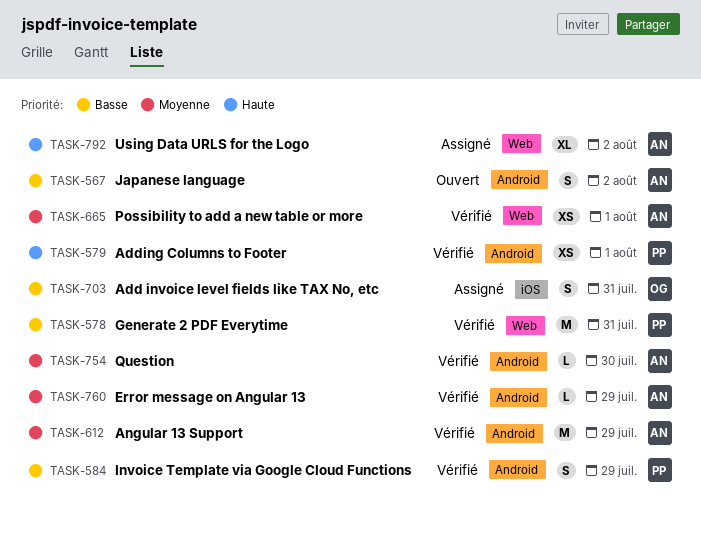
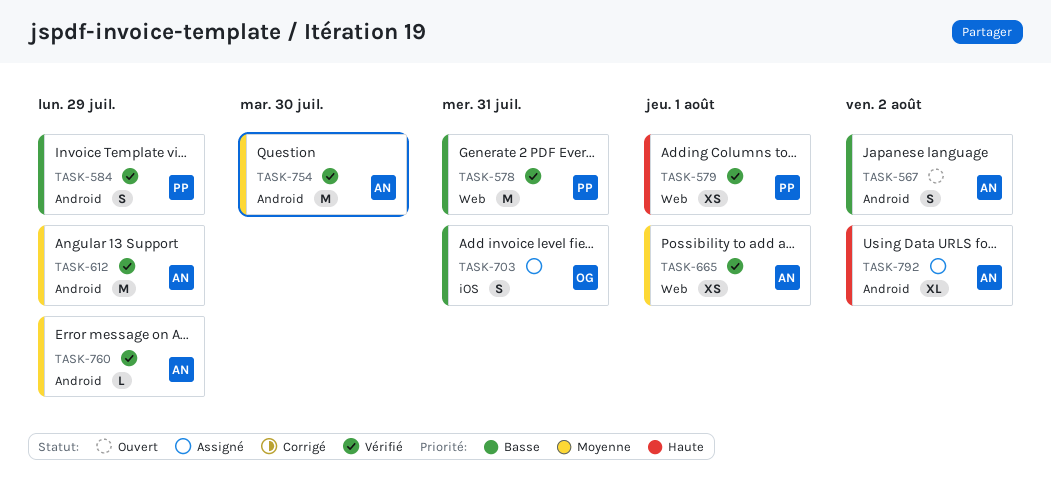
TASK-579, label: Android -> Web
TASK-754, estimate: L -> M
TASK-792, label: Web -> Android

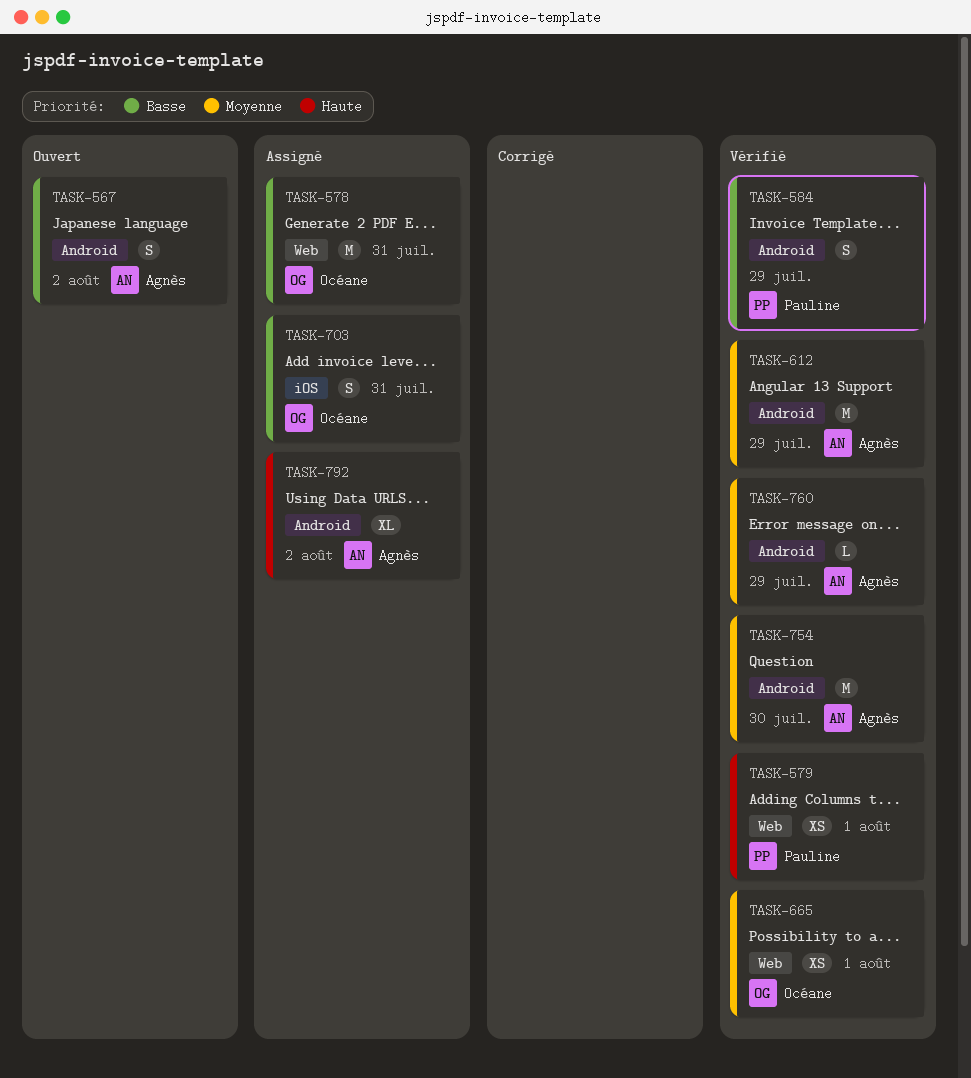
TASK-578, status: Vérifié -> Assigné
TASK-578, owner: Pauline -> Océane
TASK-665, owner: Agnès -> Océane

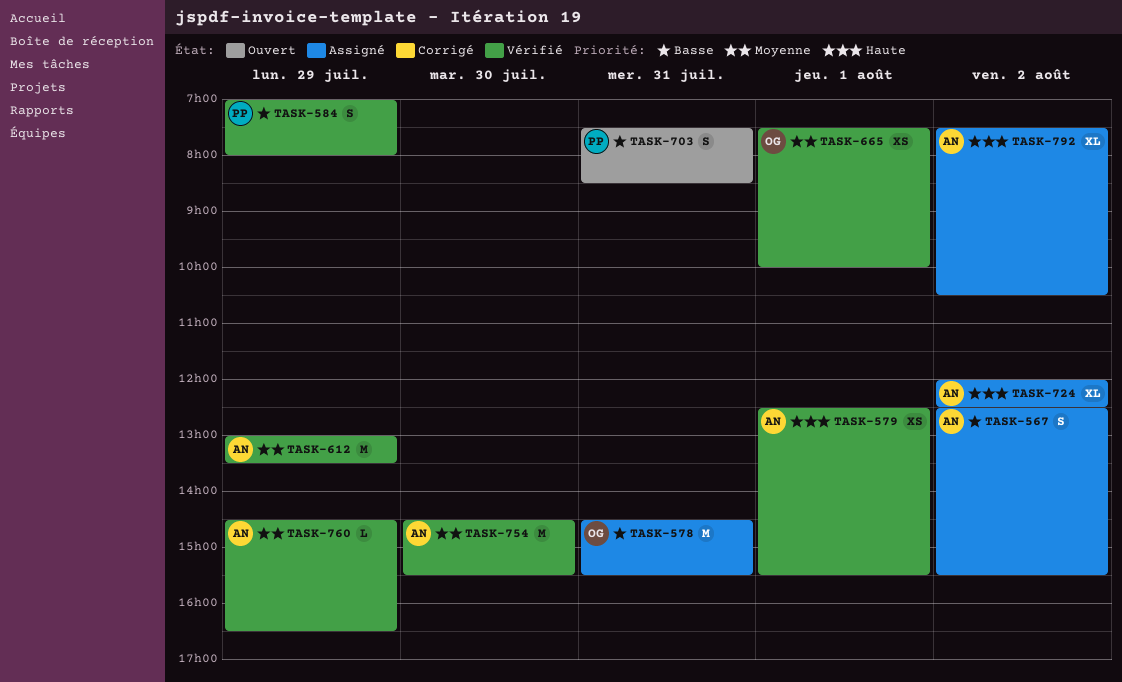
TASK-567, status: Ouvert -> Assigné
TASK-579, owner: Pauline -> Agnès
TASK-703, status: Assigné -> Ouvert
TASK-703, owner: Océane -> Pauline
TASK-724: none -> present

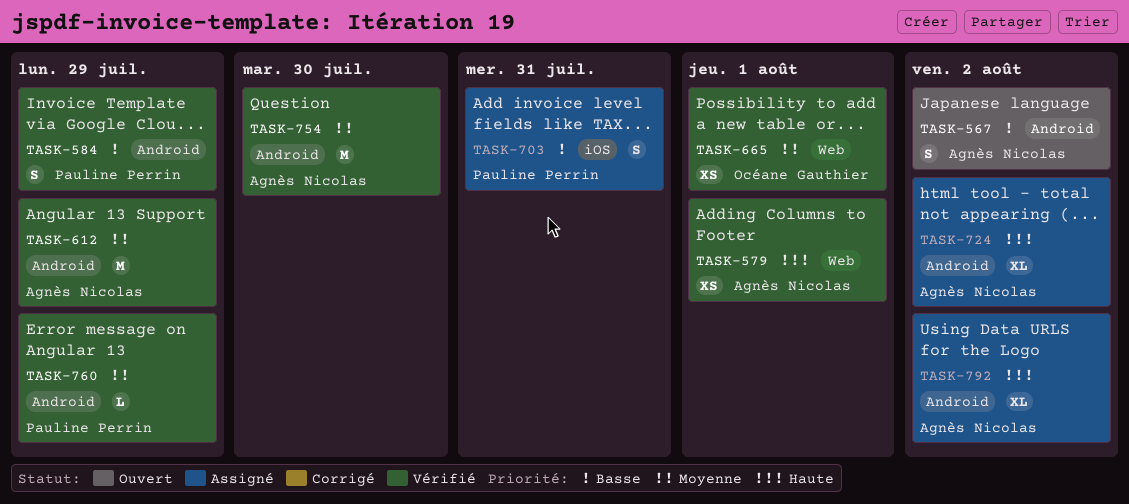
TASK-567, status: Assigné -> Ouvert
TASK-578: present -> none
TASK-703, status: Ouvert -> Assigné
TASK-760, owner: Agnès Nicolas -> Pauline Perrin

